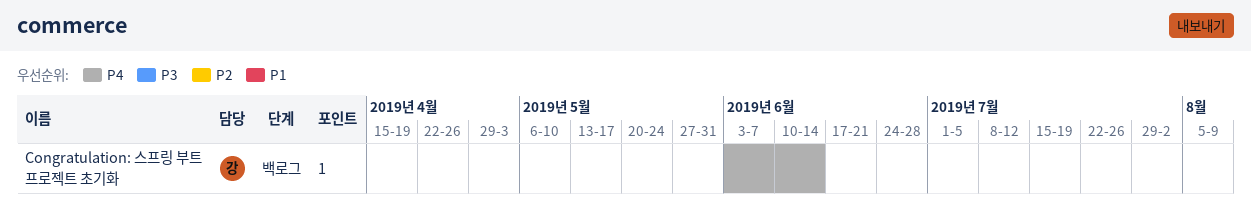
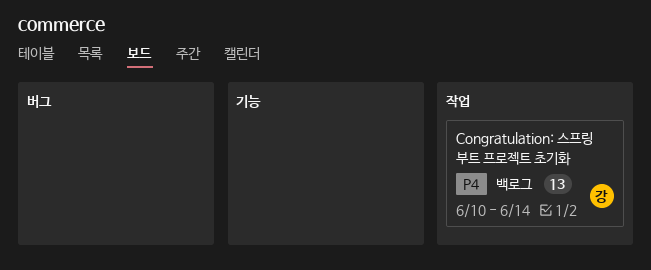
Congratulation: 스프링 부트 프로젝트 초기화, estimate: 1 -> 13
Congratulation: 스프링 부트 프로젝트 초기화, start: Jun 3 -> Jun 10

